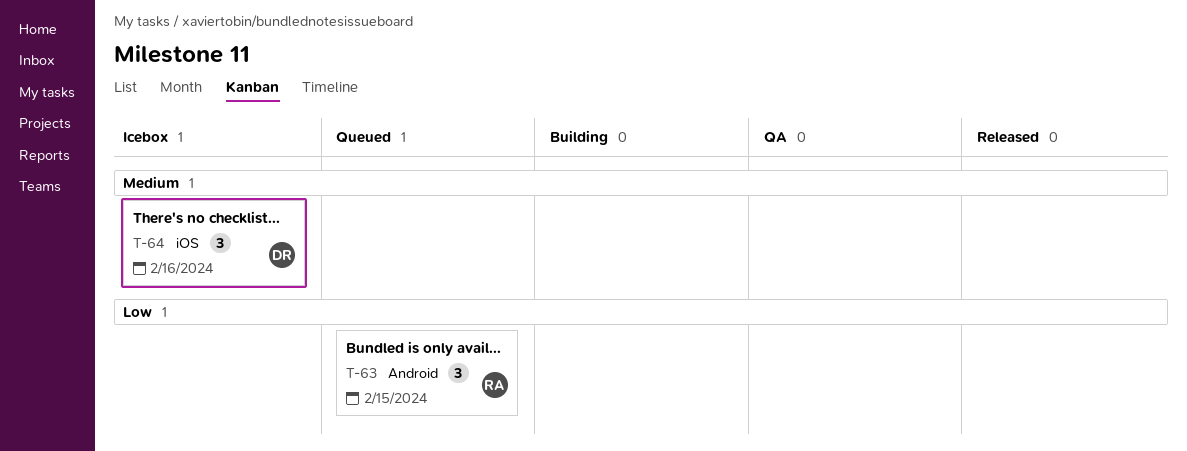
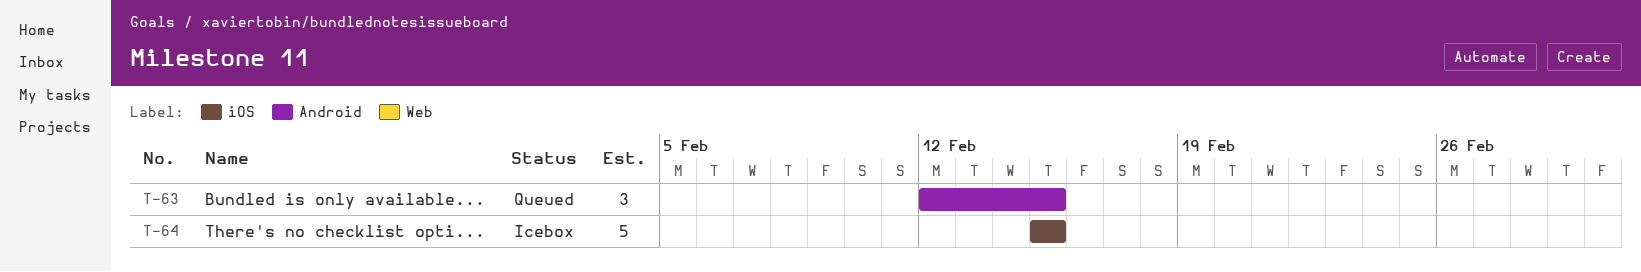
T-64, estimate: 3 -> 5
T-64, due: Feb 16 -> Feb 15

